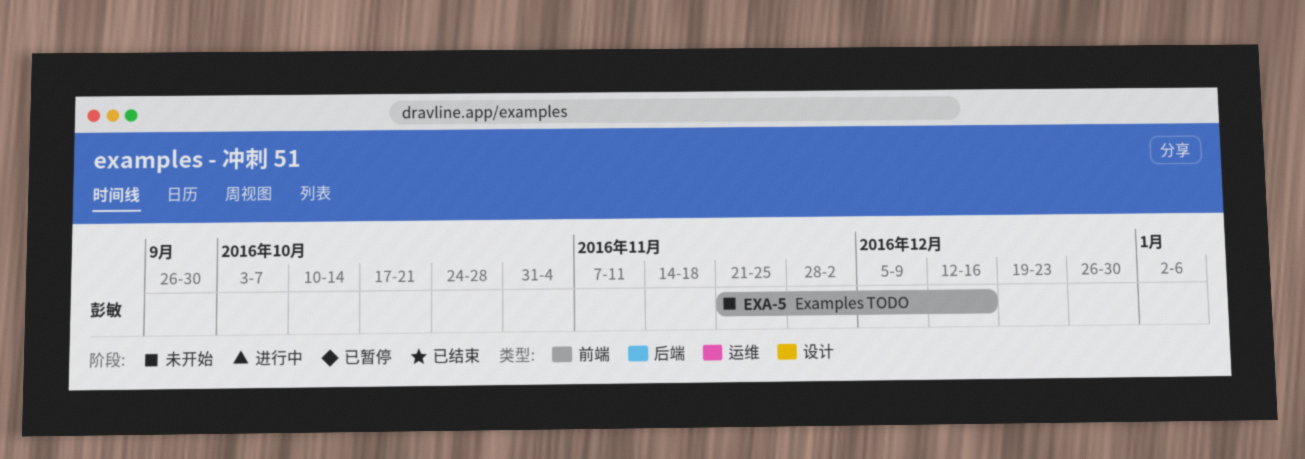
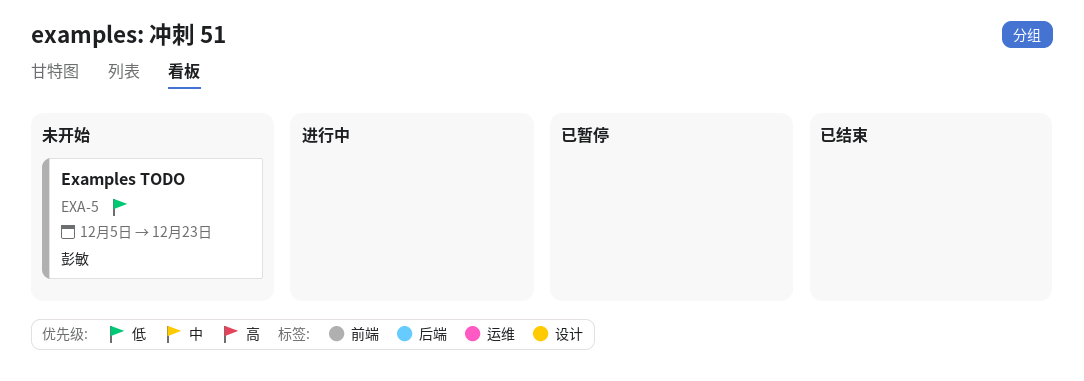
EXA-5, start: Nov 21 -> Dec 5
EXA-5, due: Dec 16 -> Dec 23

